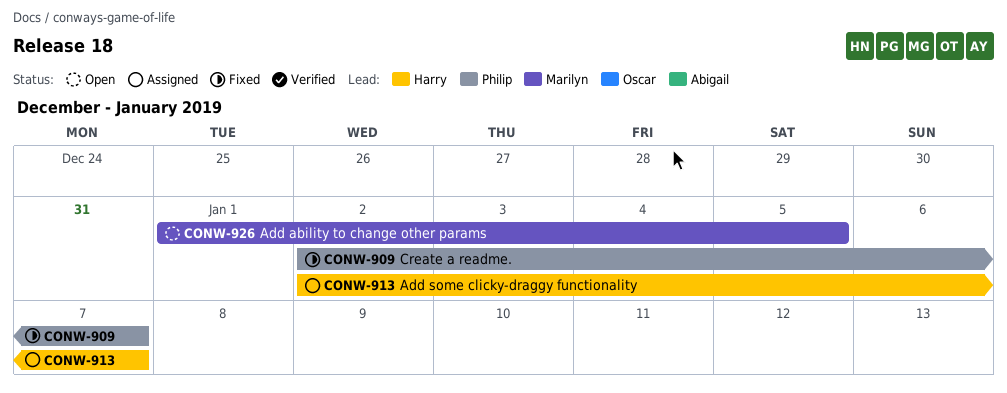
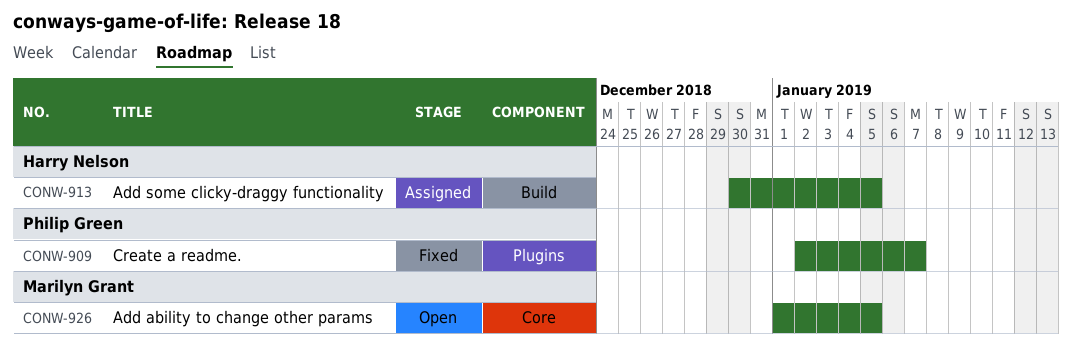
CONW-913, start: Jan 2 -> Dec 30
CONW-913, due: Jan 7 -> Jan 5

